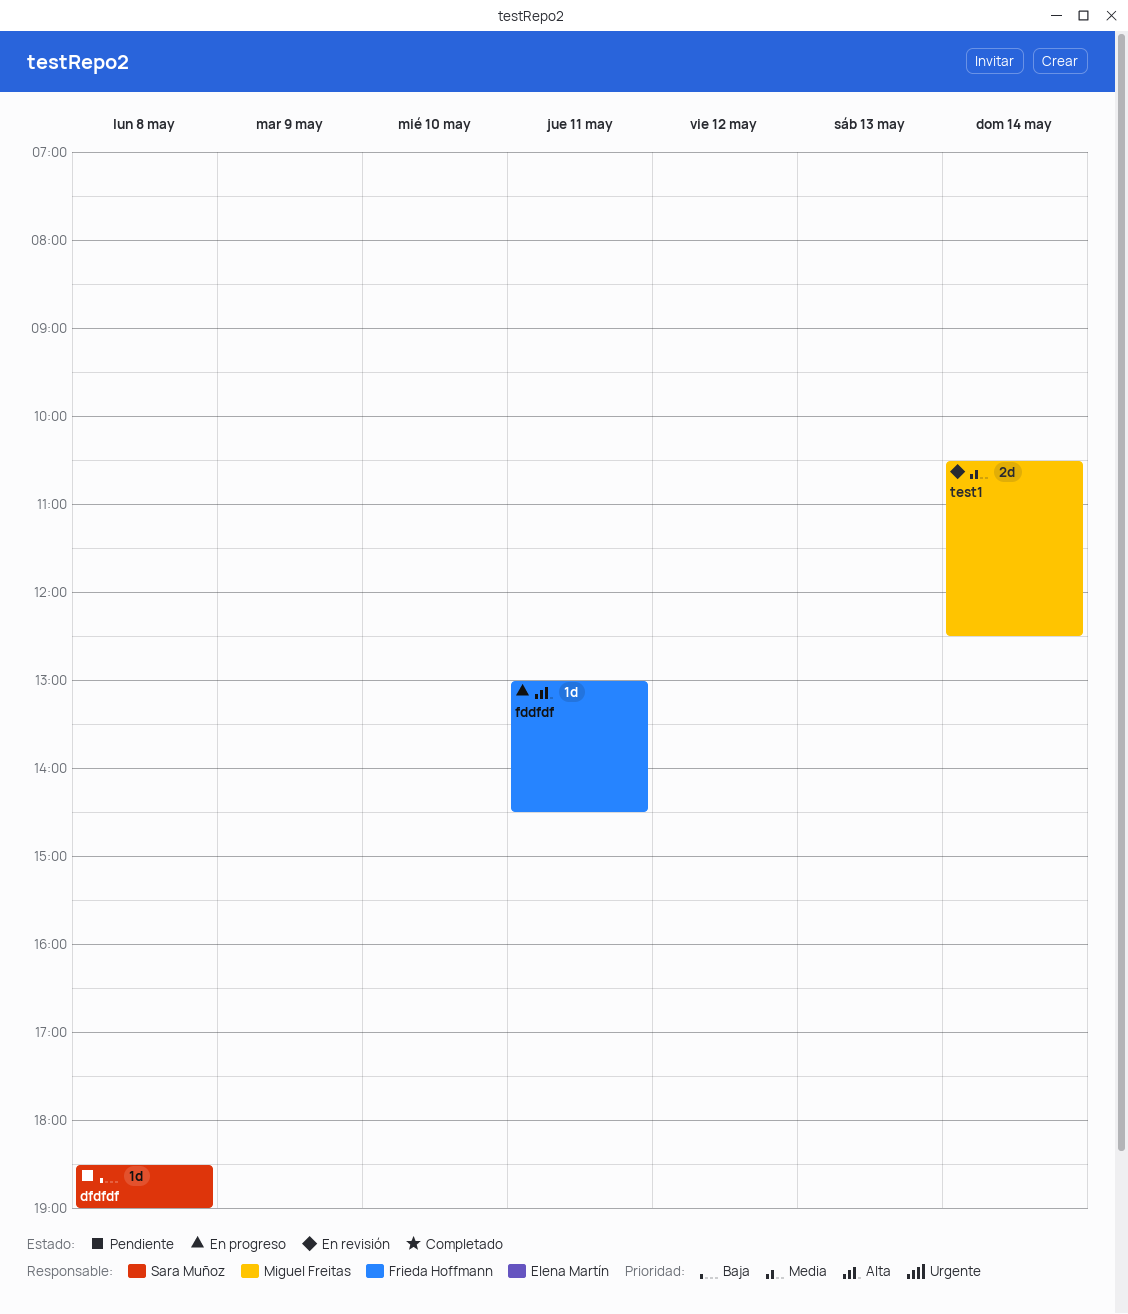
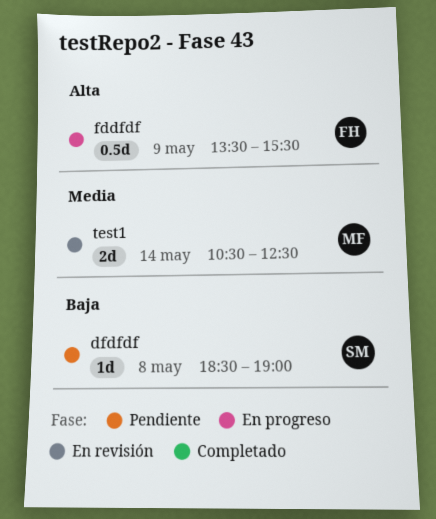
fddfdf, estimate: 1d -> 0.5d
fddfdf, day: May 11 -> May 9
fddfdf, begins: 13:00 -> 13:30
fddfdf, ends: 14:30 -> 15:30

